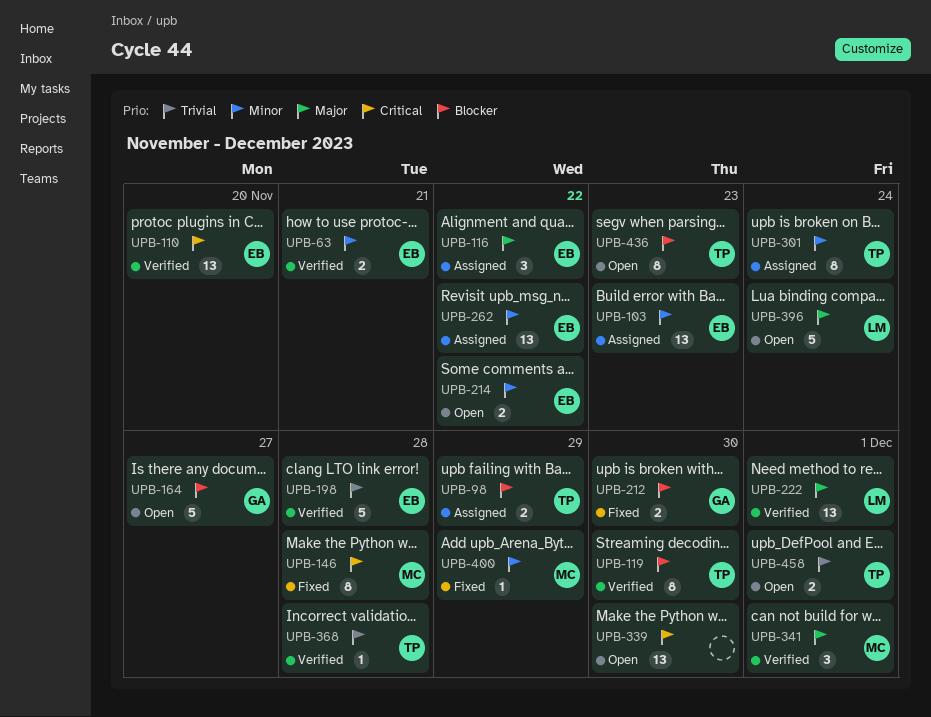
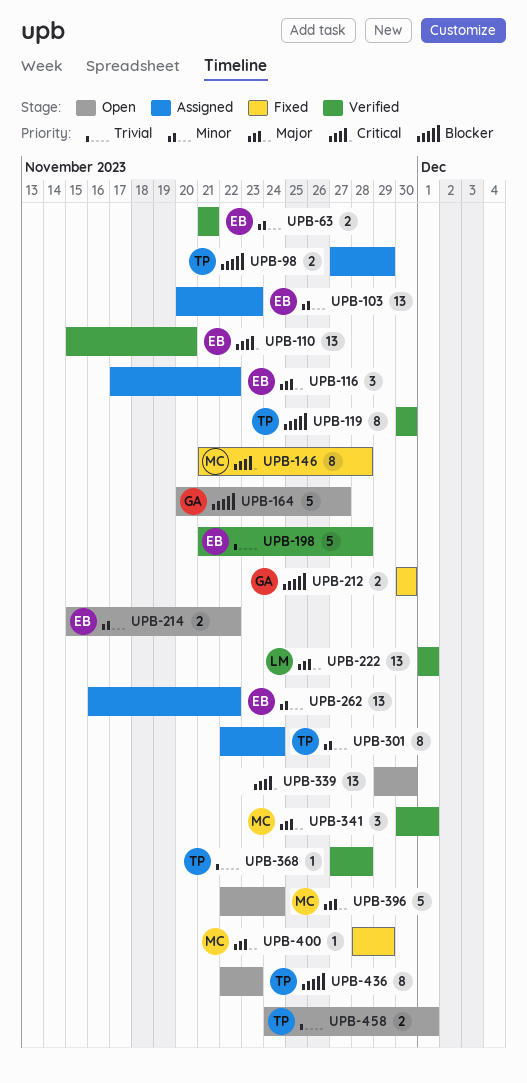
UPB-396, owner: LM -> MC
UPB-400, priority: Minor -> Major

